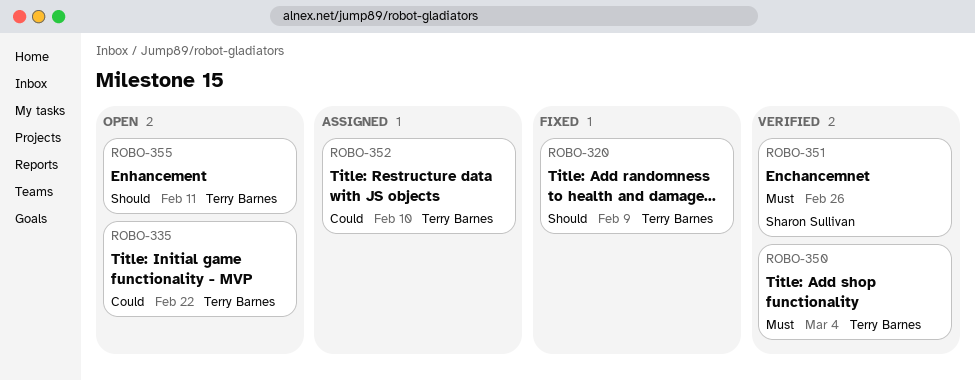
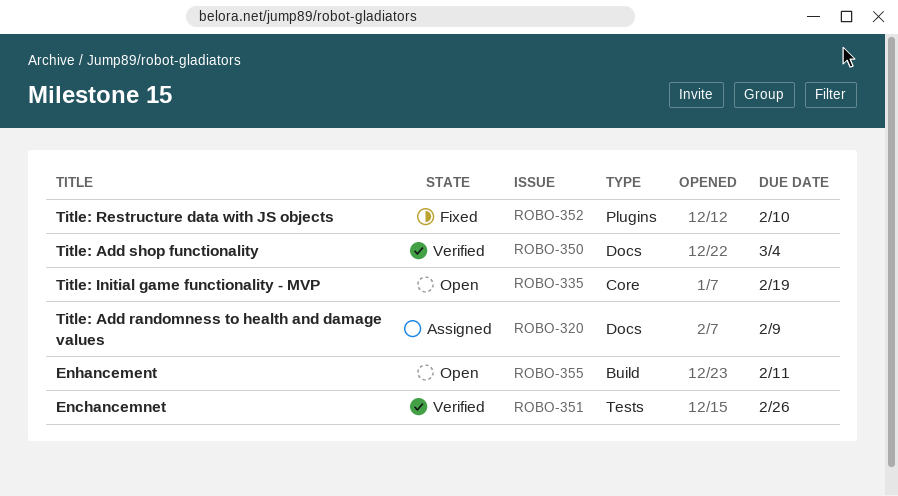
ROBO-320, status: Fixed -> Assigned
ROBO-335, due: Feb 22 -> Feb 19
ROBO-352, status: Assigned -> Fixed

